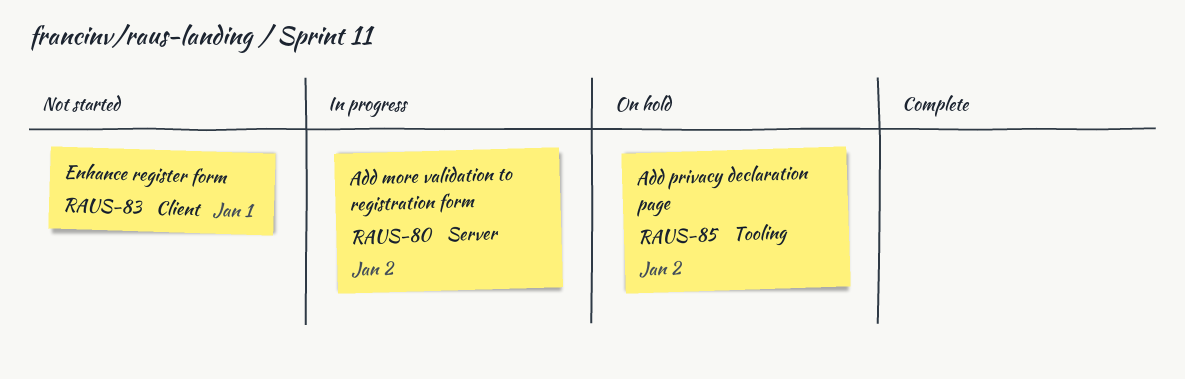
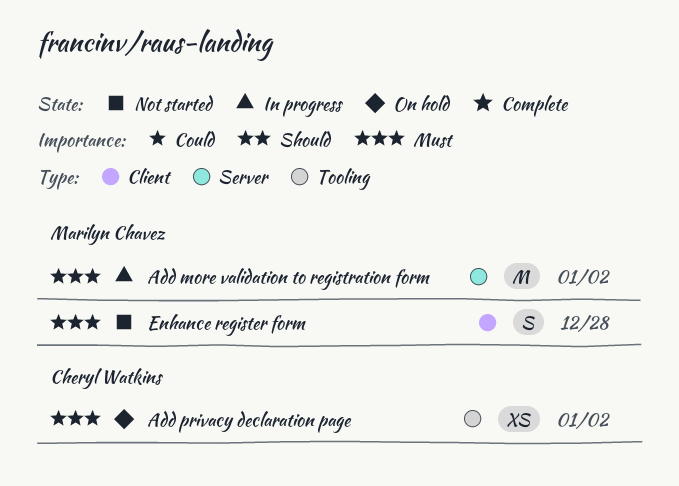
Enhance register form, due: Jan 1 -> Dec 28

